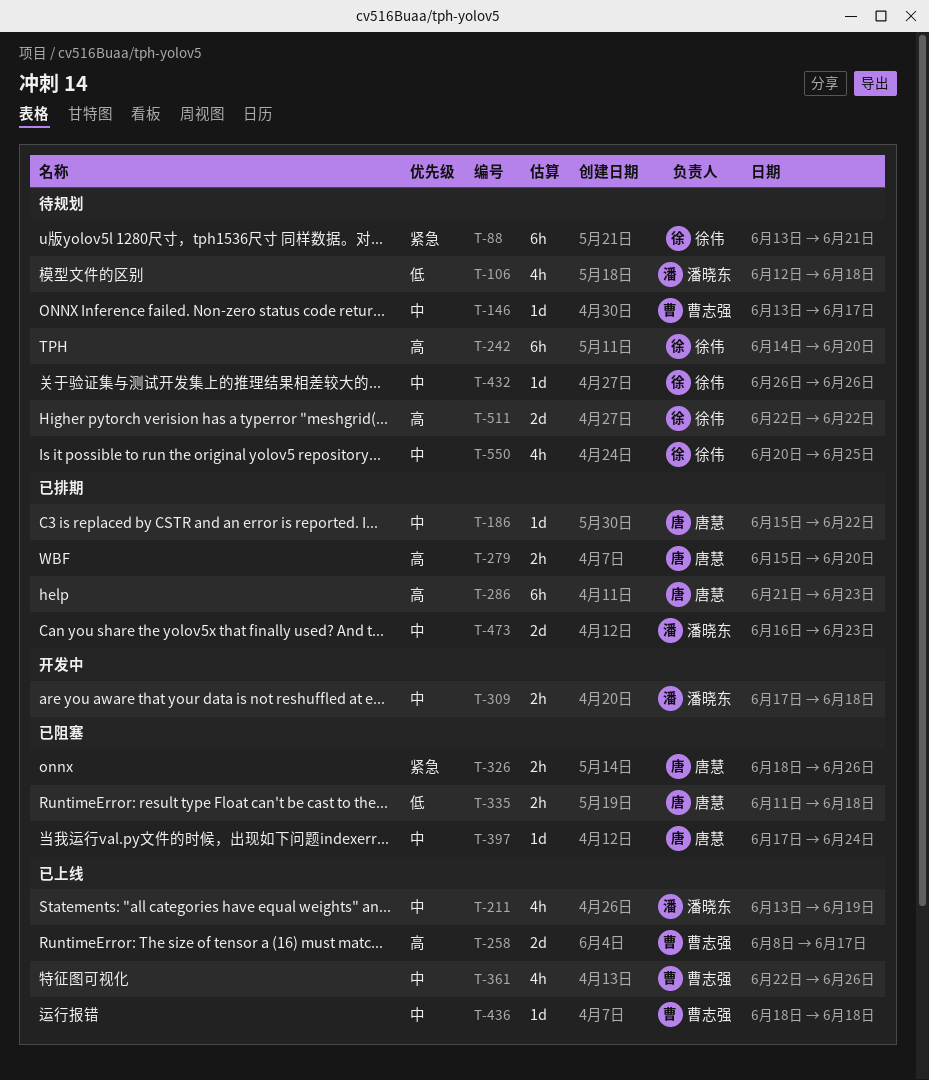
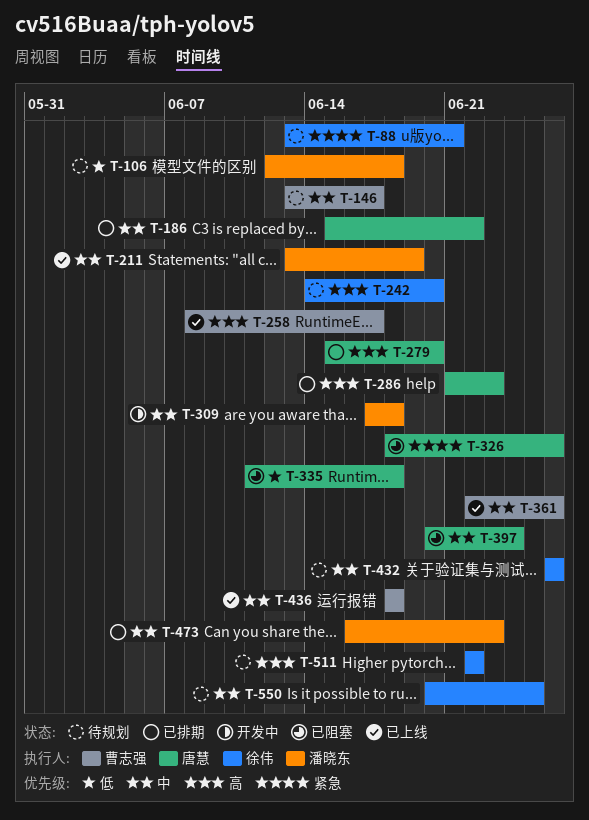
T-397, start: Jun 17 -> Jun 20

